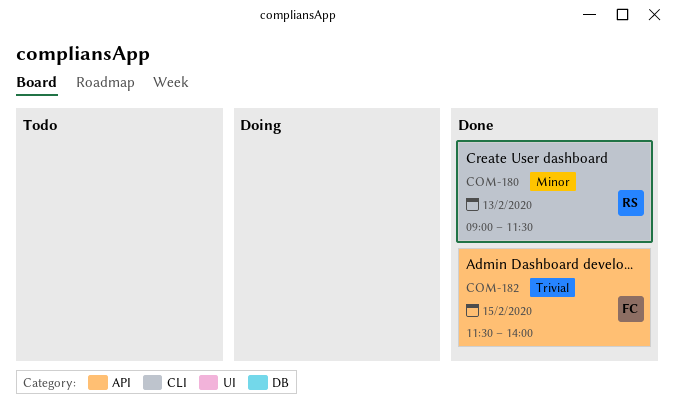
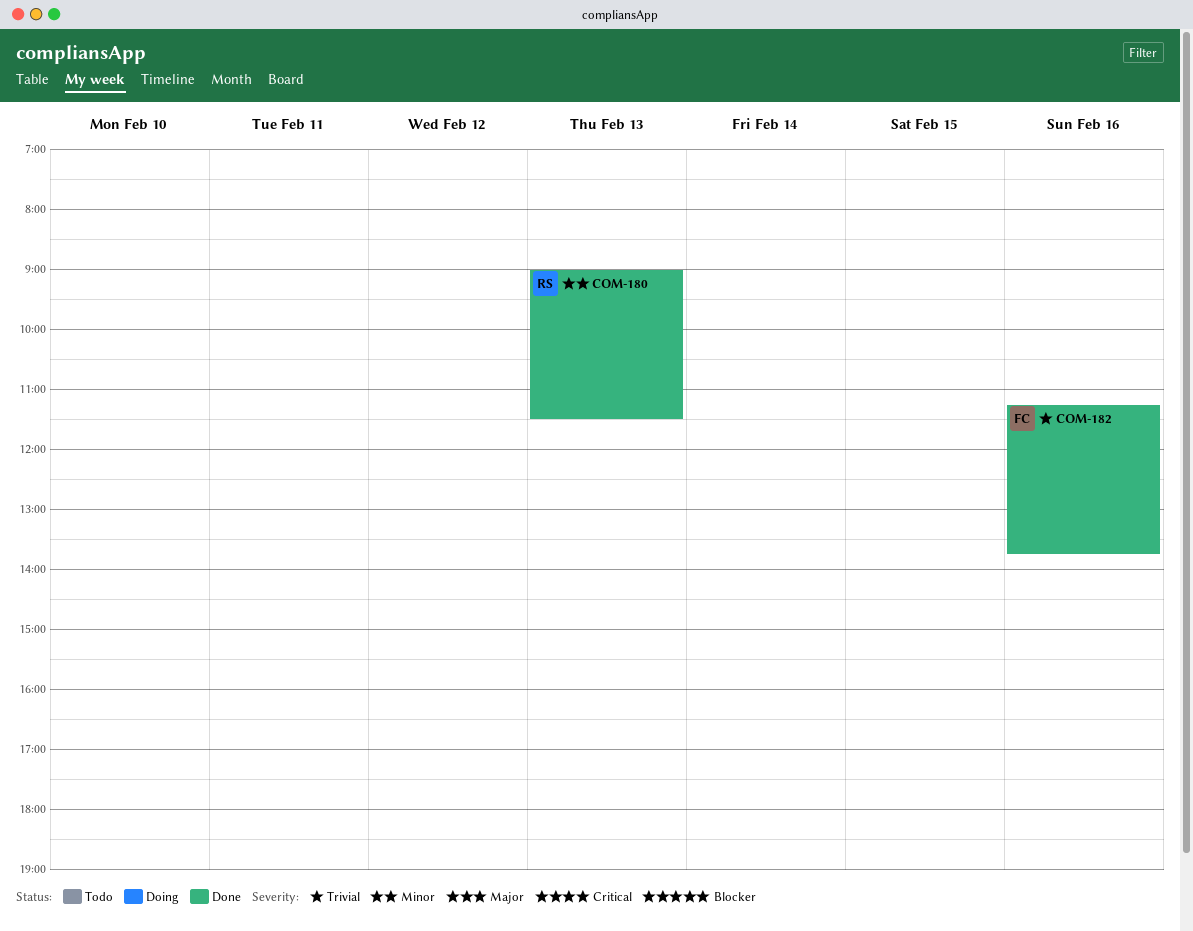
COM-182, day: Feb 15 -> Feb 16
COM-182, begins: 11:30 -> 11:15
COM-182, ends: 14:00 -> 13:45

